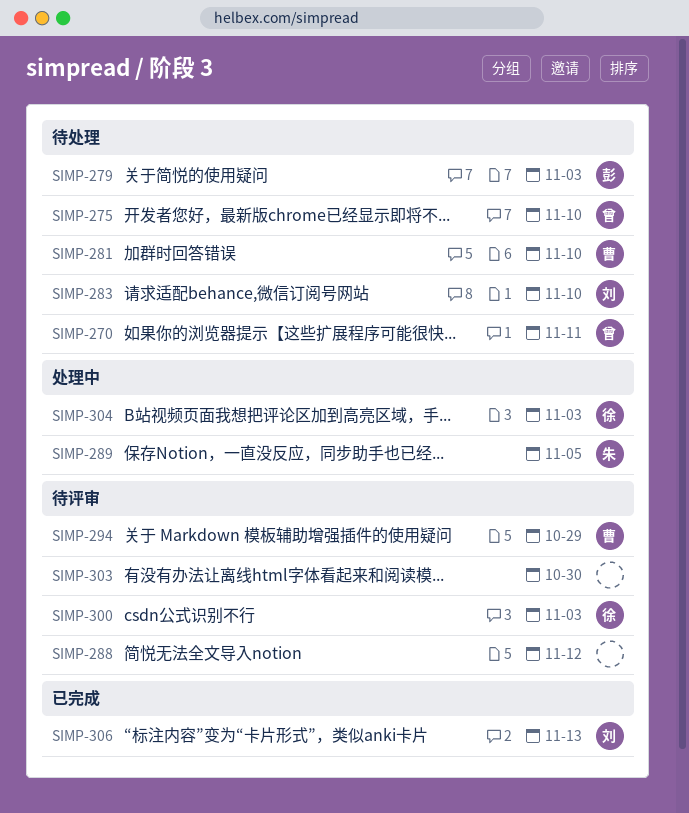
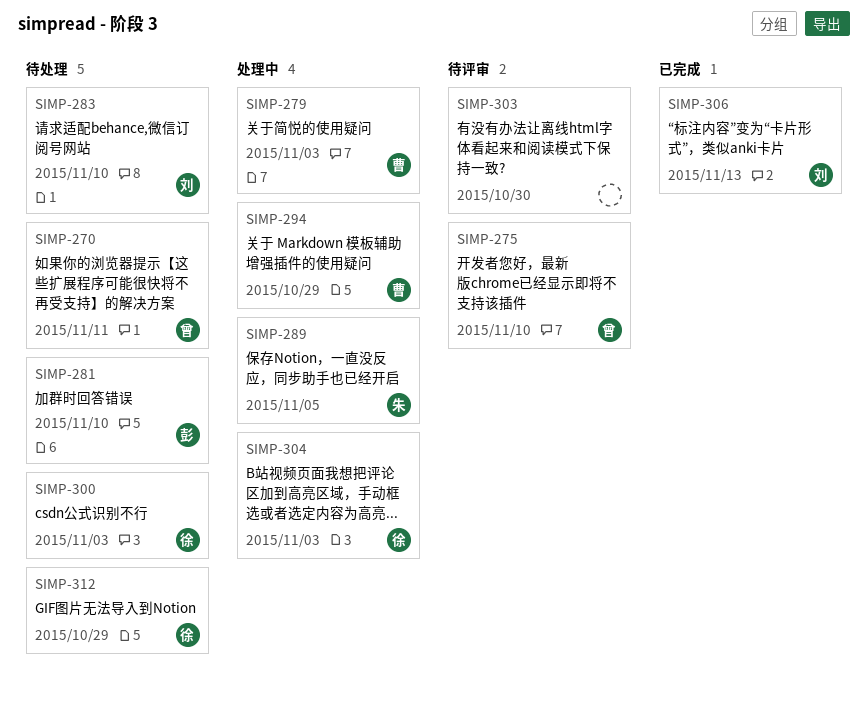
SIMP-275, status: 待处理 -> 待评审
SIMP-279, status: 待处理 -> 处理中
SIMP-279, owner: 彭 -> 曹
SIMP-281, owner: 曹 -> 彭
SIMP-288: present -> none
SIMP-294, status: 待评审 -> 处理中
SIMP-300, status: 待评审 -> 待处理
SIMP-312: none -> present

